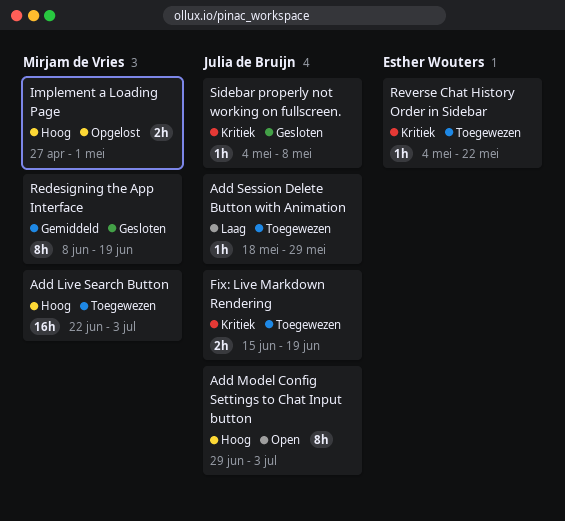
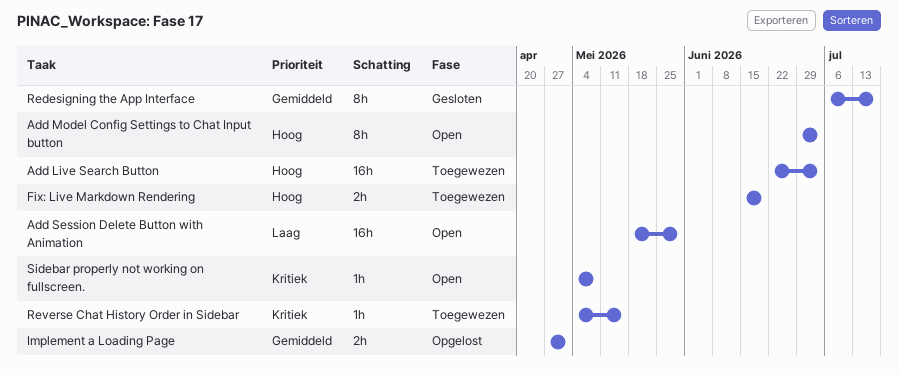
Add Session Delete Button with Animation, status: Toegewezen -> Open
Add Session Delete Button with Animation, estimate: 1h -> 16h
Fix: Live Markdown Rendering, priority: Kritiek -> Hoog
Implement a Loading Page, priority: Hoog -> Gemiddeld
Redesigning the App Interface, start: Jun 8 -> Jul 6
Redesigning the App Interface, due: Jun 19 -> Jul 17
Reverse Chat History Order in Sidebar, due: May 22 -> May 15
Sidebar properly not working on fullscreen., status: Gesloten -> Open

